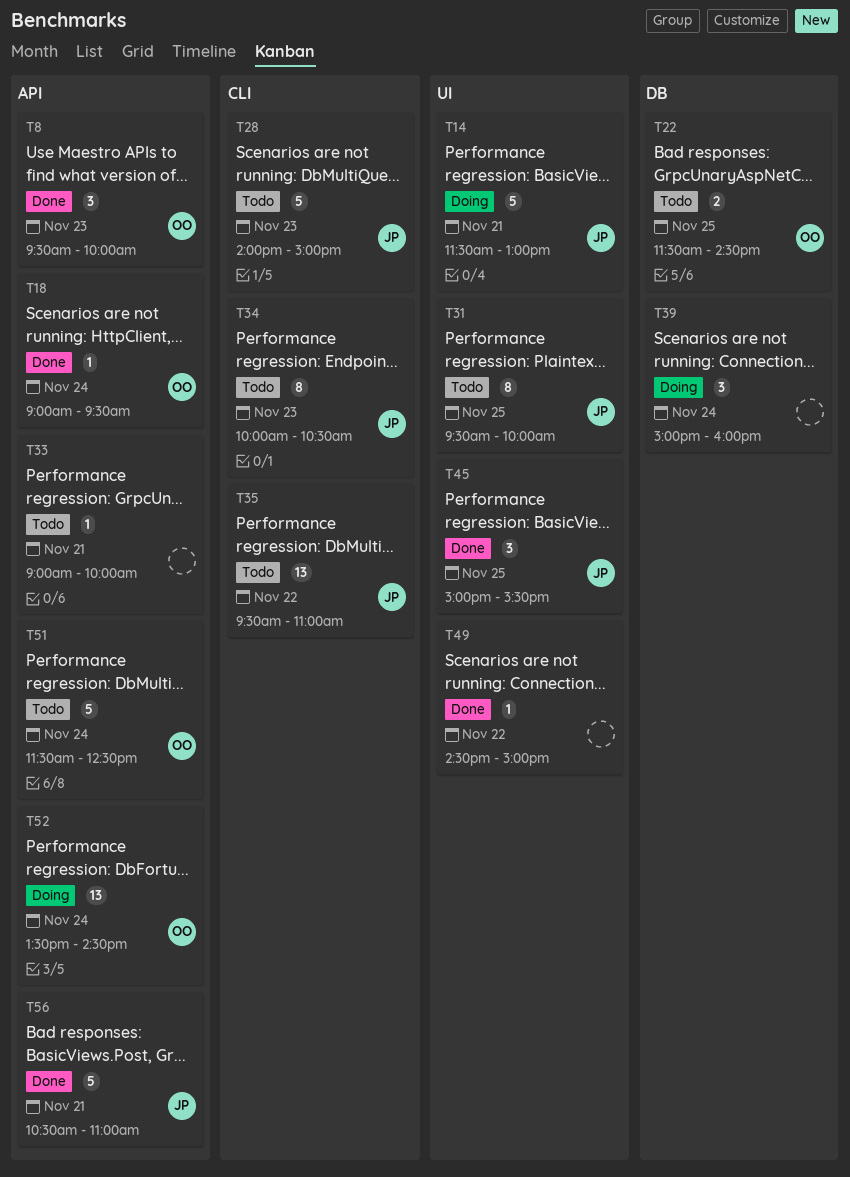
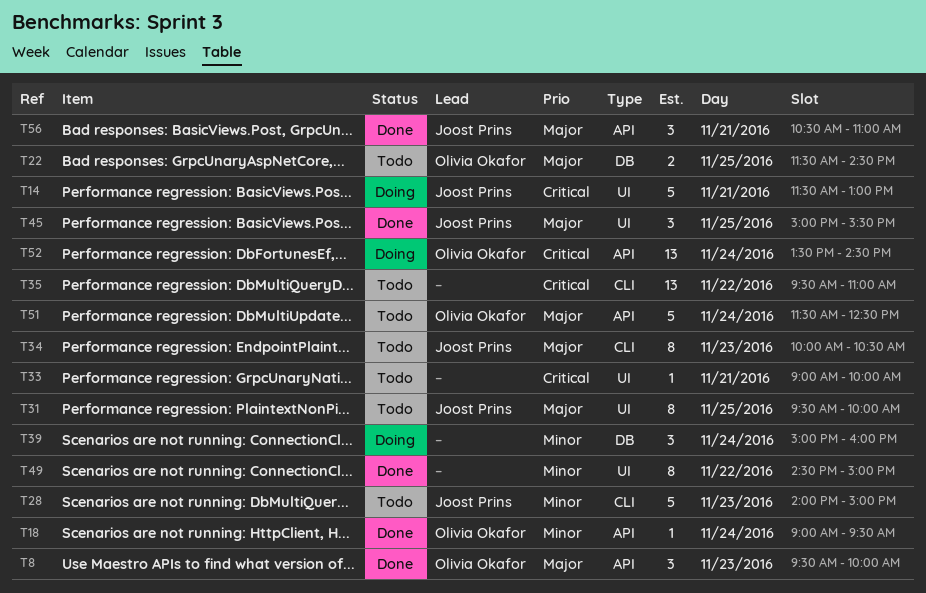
T33, label: API -> UI
T35, owner: Joost Prins -> none
T49, estimate: 1 -> 8
T56, estimate: 5 -> 3

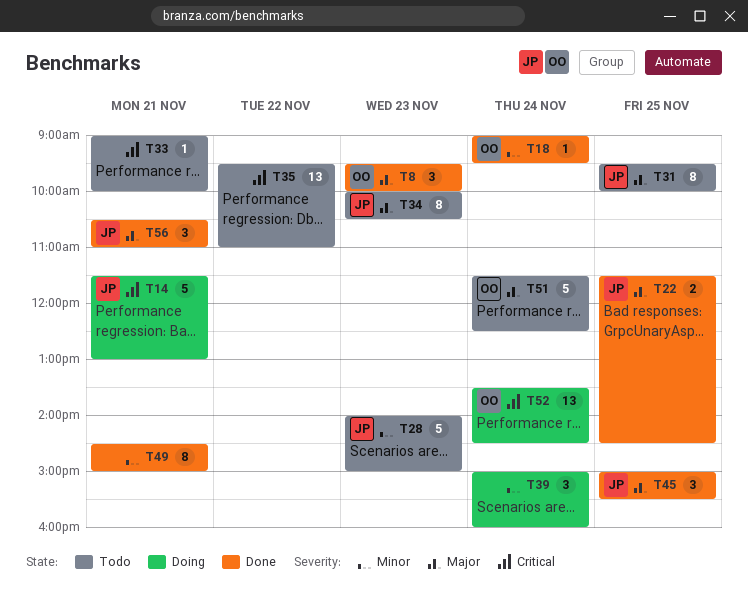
T22, status: Todo -> Done
T22, owner: Olivia Okafor -> Joost Prins
T49, day: Nov 22 -> Nov 21

